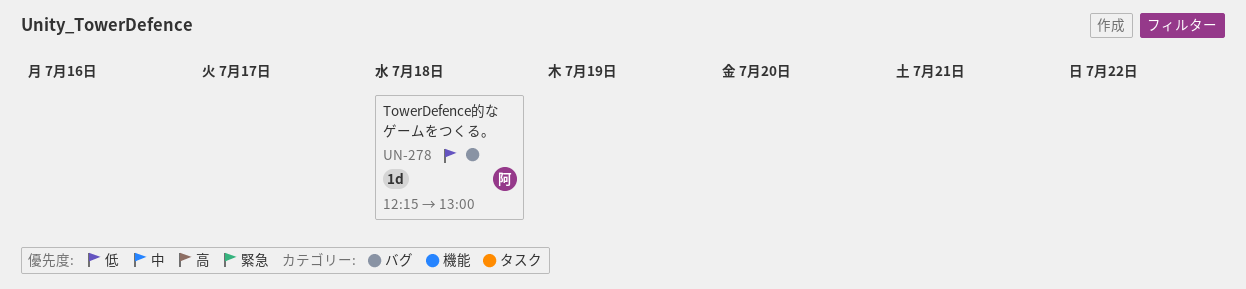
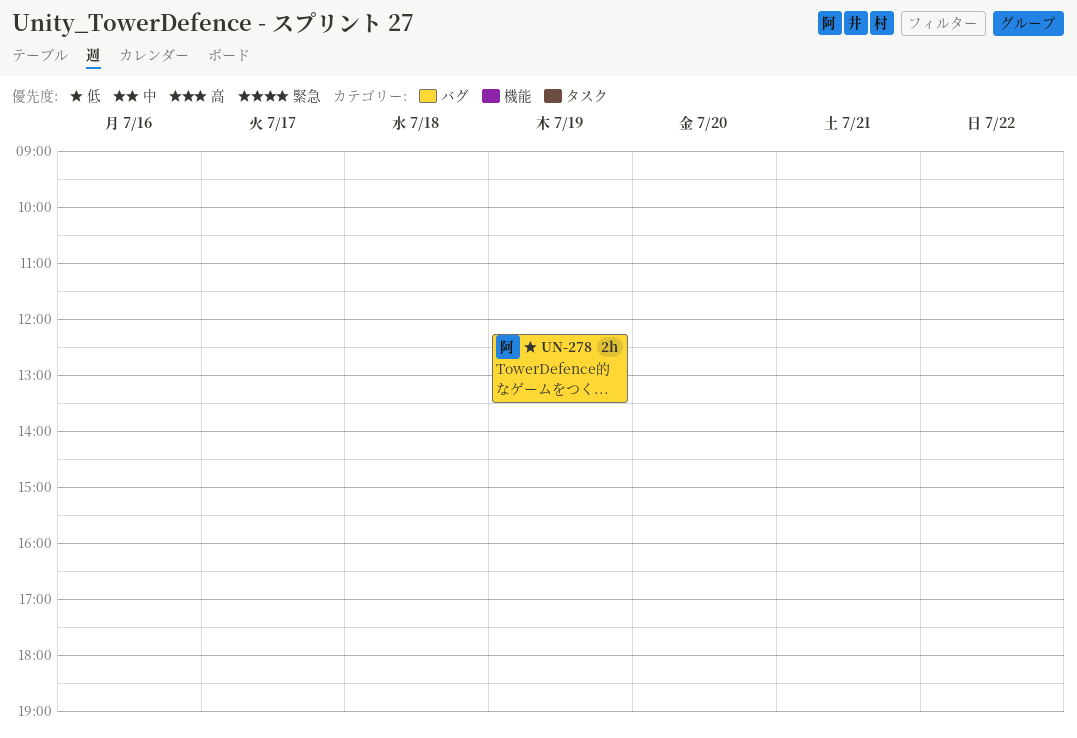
UN-278, estimate: 1d -> 2h
UN-278, day: Jul 18 -> Jul 19
UN-278, ends: 13:00 -> 13:30

